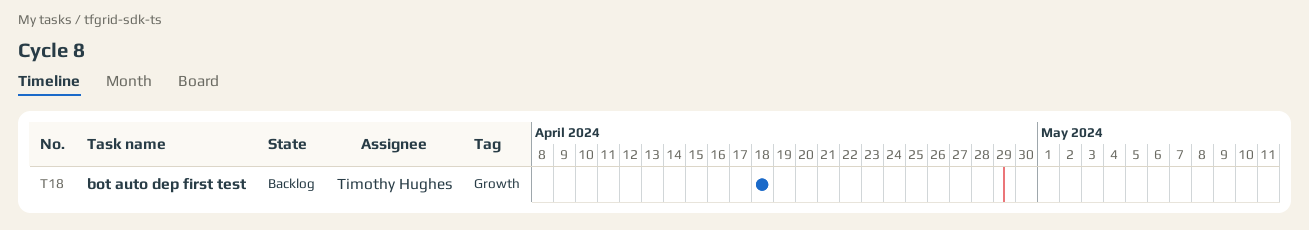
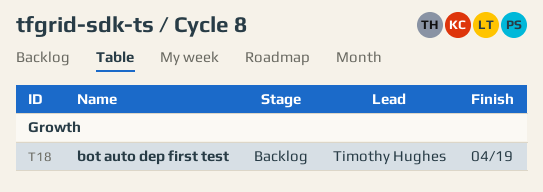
T18, due: Apr 18 -> Apr 19

